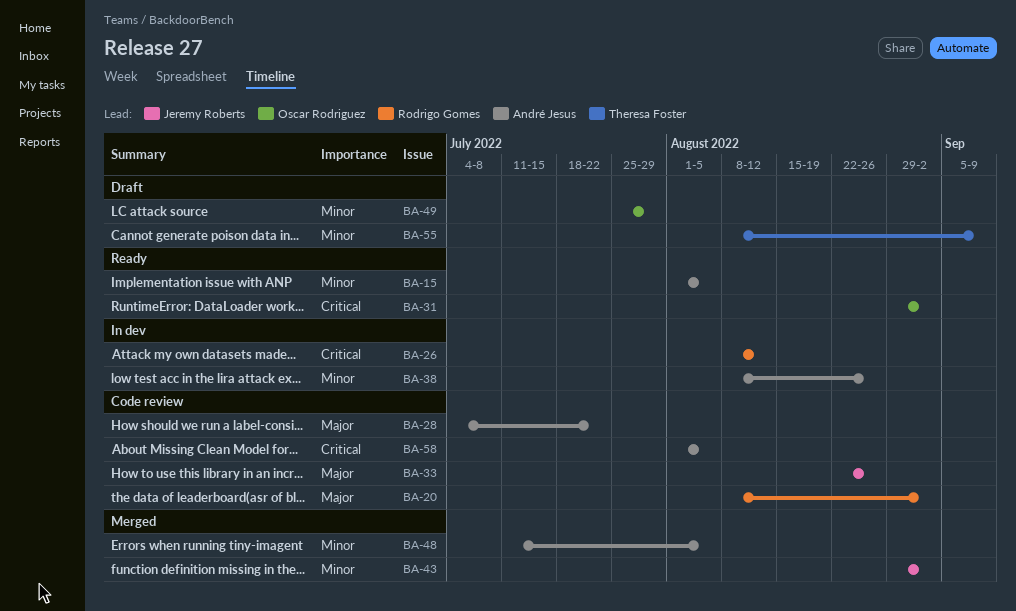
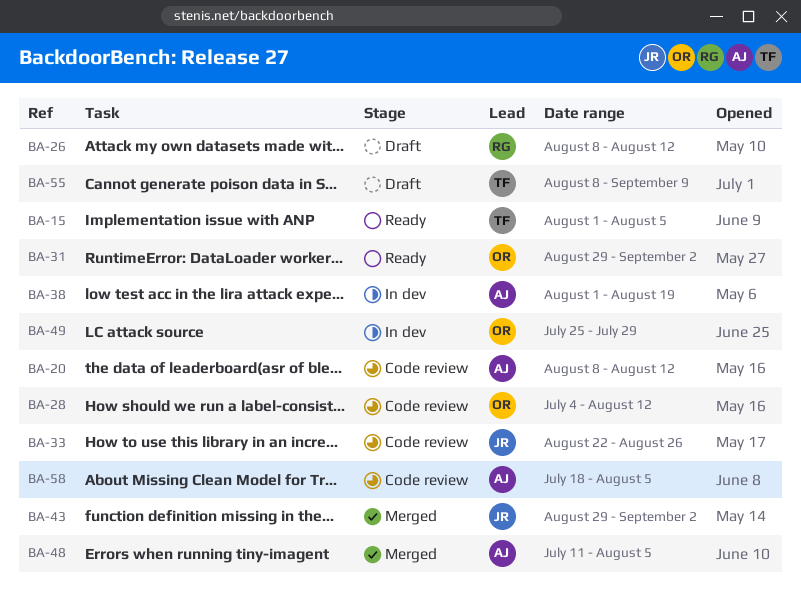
BA-15, owner: André Jesus -> Theresa Foster
BA-20, owner: Rodrigo Gomes -> André Jesus
BA-20, due: Sep 2 -> Aug 12
BA-26, status: In dev -> Draft
BA-28, owner: André Jesus -> Oscar Rodriguez
BA-28, due: Jul 22 -> Aug 12
BA-38, start: Aug 8 -> Aug 1
BA-38, due: Aug 26 -> Aug 19
BA-49, status: Draft -> In dev
BA-58, start: Aug 1 -> Jul 18

